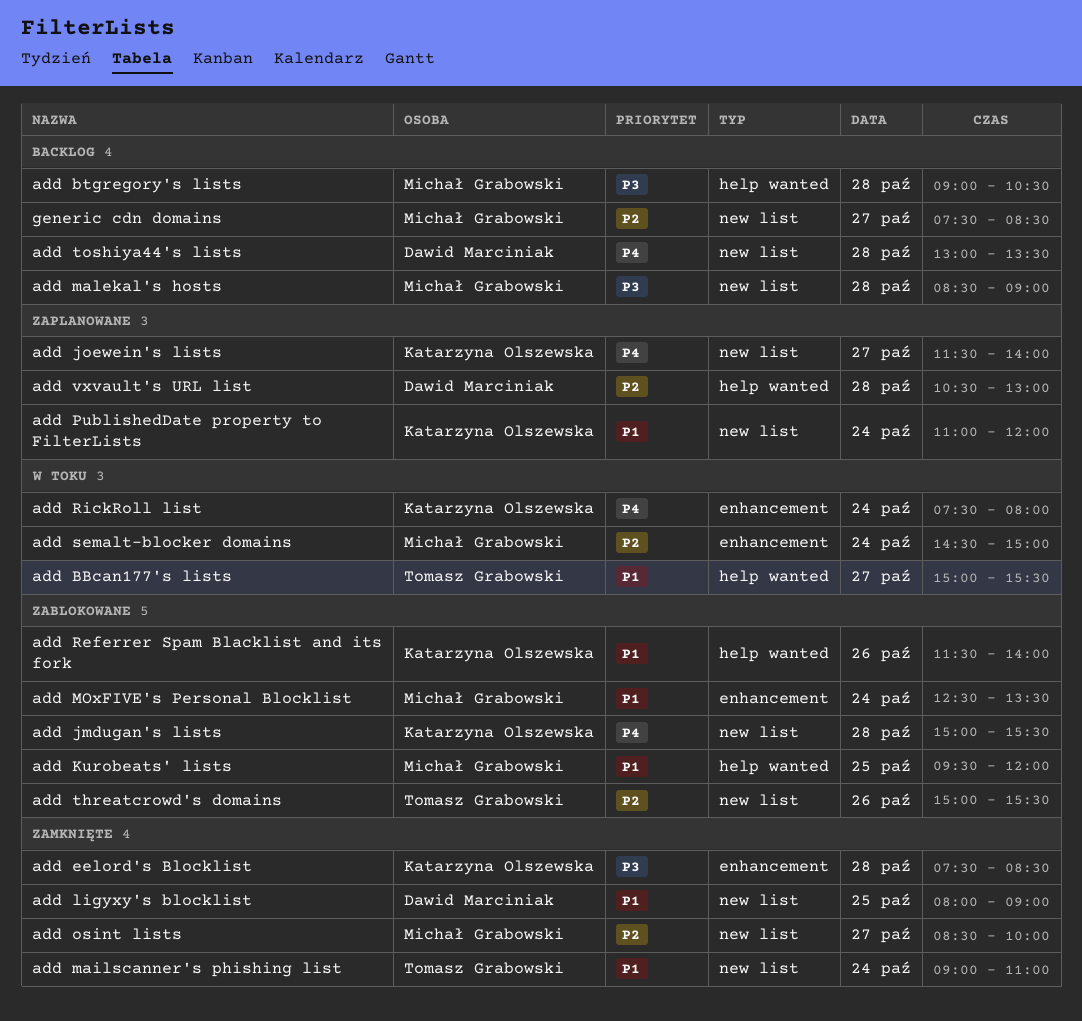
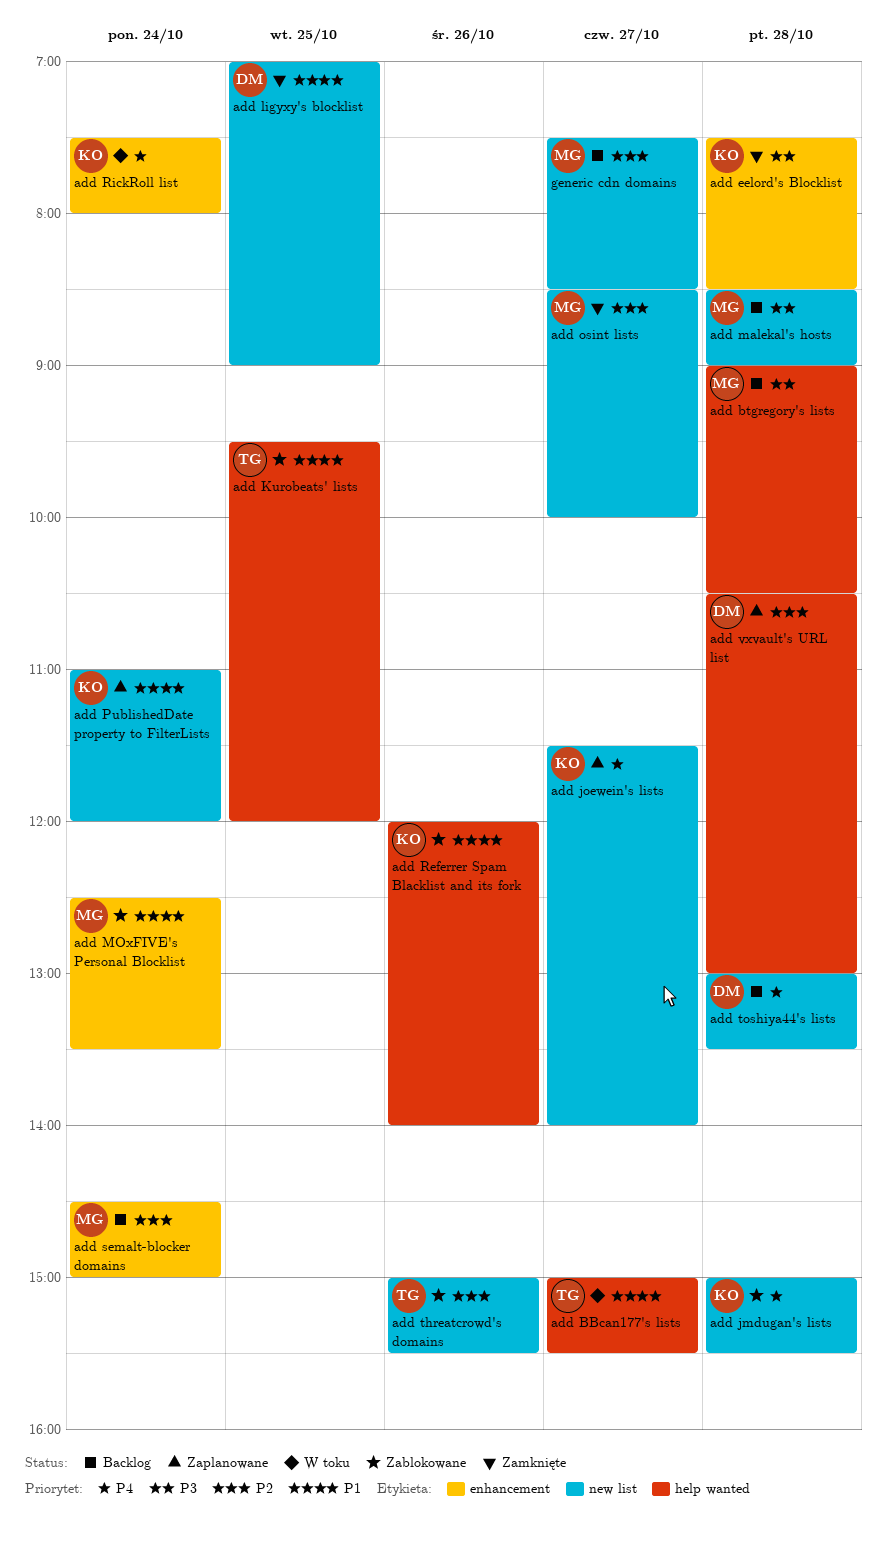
add Kurobeats' lists, owner: Michał Grabowski -> Tomasz Grabowski
add ligyxy's blocklist, begins: 08:00 -> 07:00
add mailscanner's phishing list: present -> none
add Referrer Spam Blacklist and its fork, begins: 11:30 -> 12:00
add semalt-blocker domains, status: W toku -> Backlog

